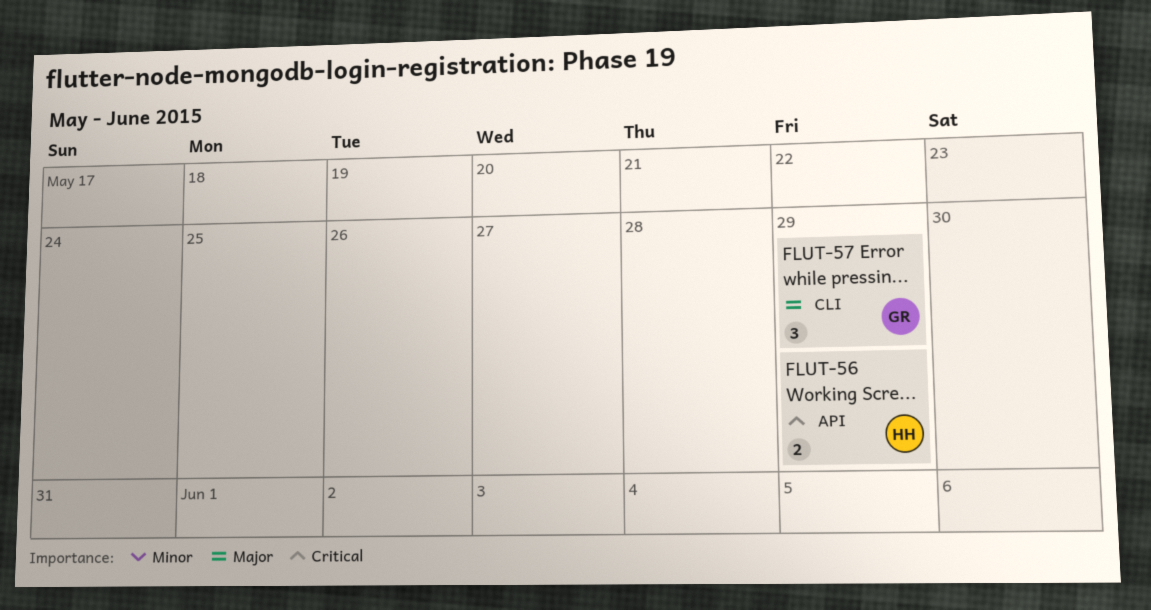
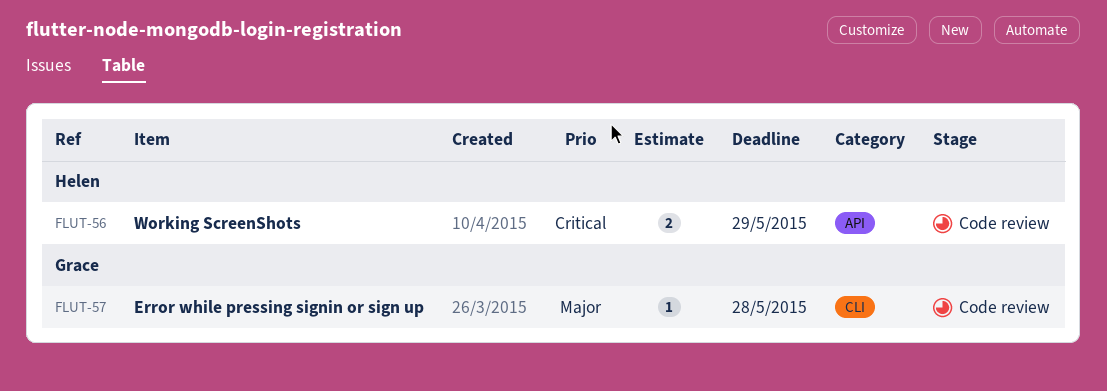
FLUT-57, estimate: 3 -> 1
FLUT-57, due: May 29 -> May 28

